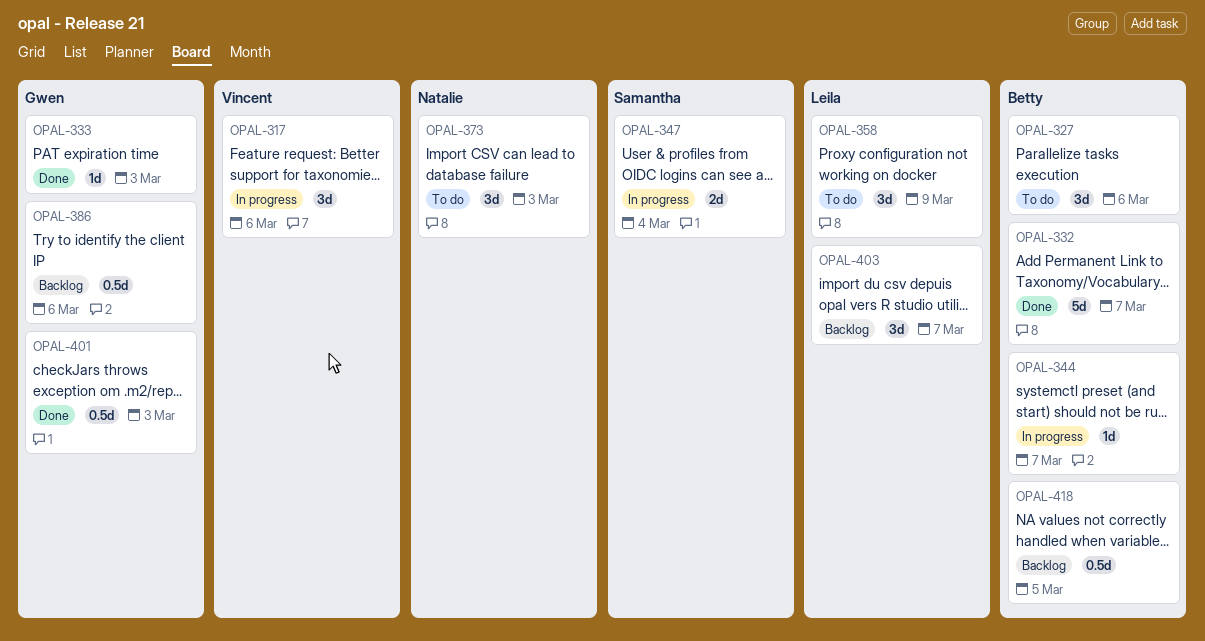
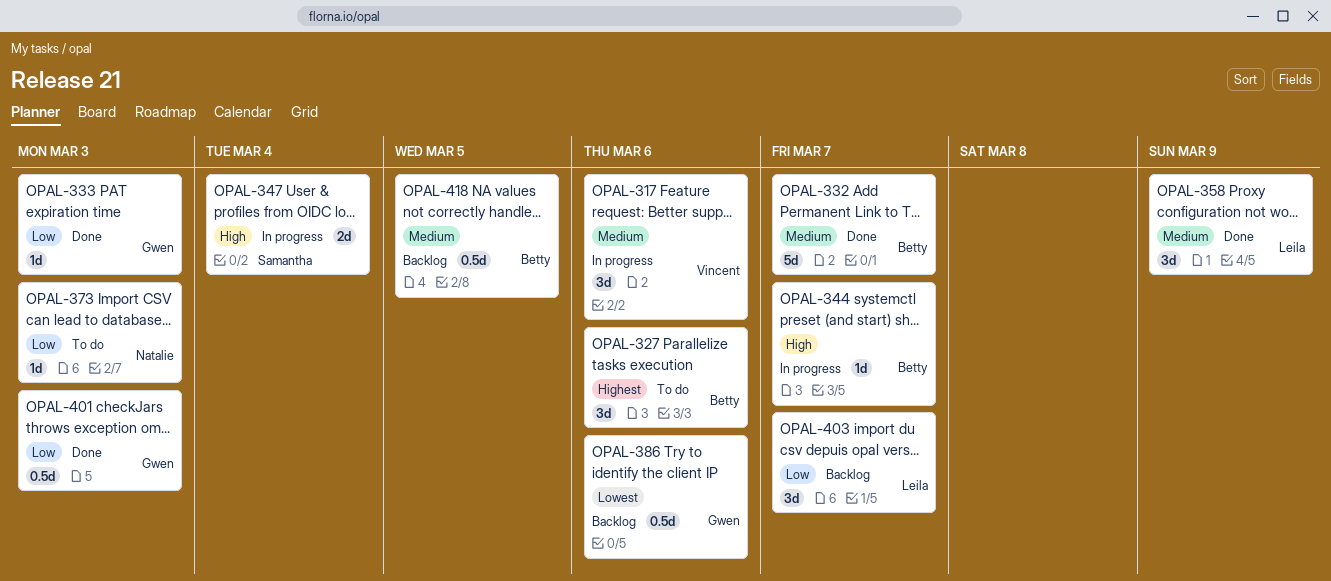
OPAL-358, status: To do -> Done
OPAL-373, estimate: 3d -> 1d

